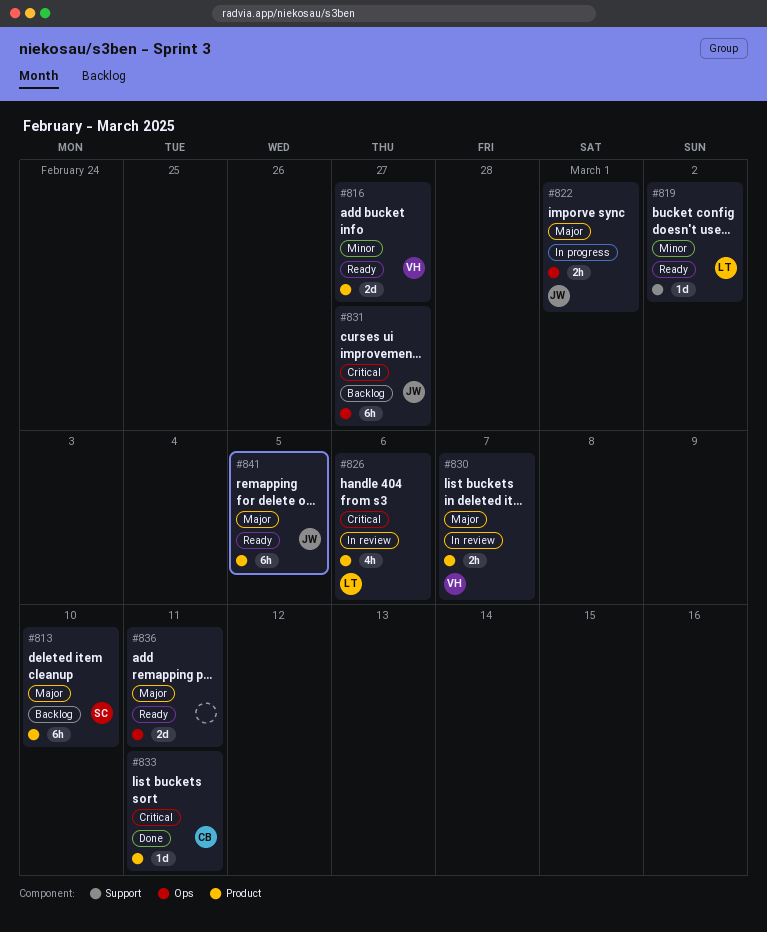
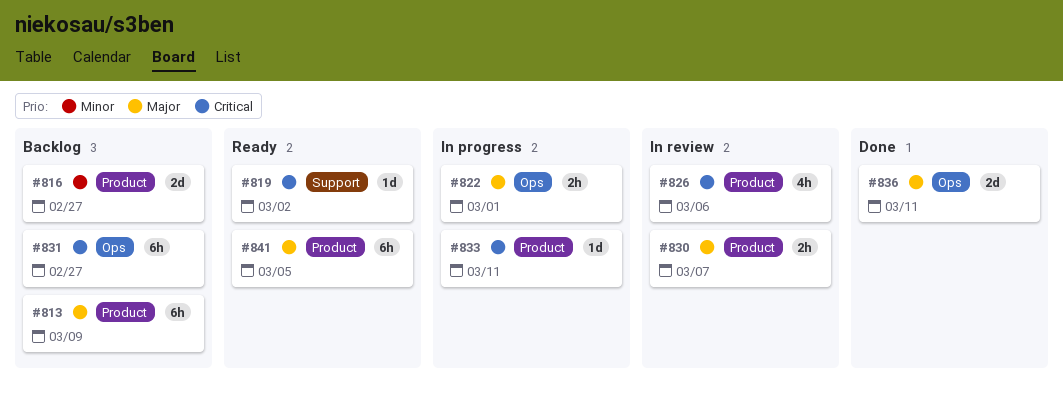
#813, due: Mar 10 -> Mar 9
#816, status: Ready -> Backlog
#819, priority: Minor -> Critical
#833, status: Done -> In progress
#836, status: Ready -> Done

